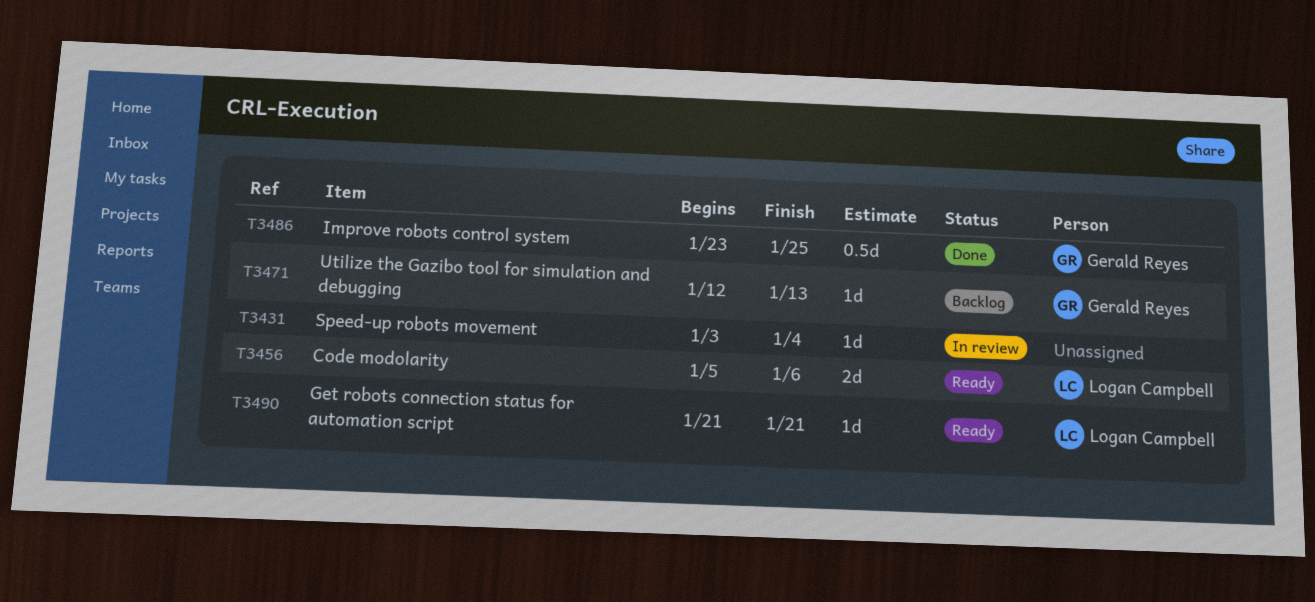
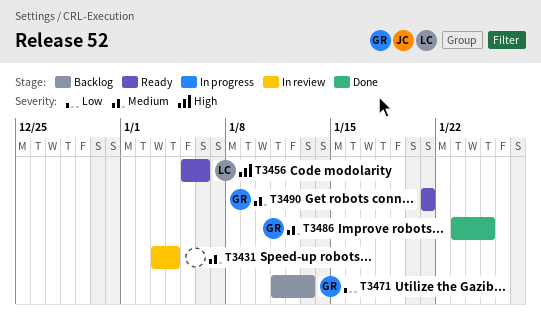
T3471, start: Jan 12 -> Jan 11
T3490, owner: Logan Campbell -> Gerald Reyes

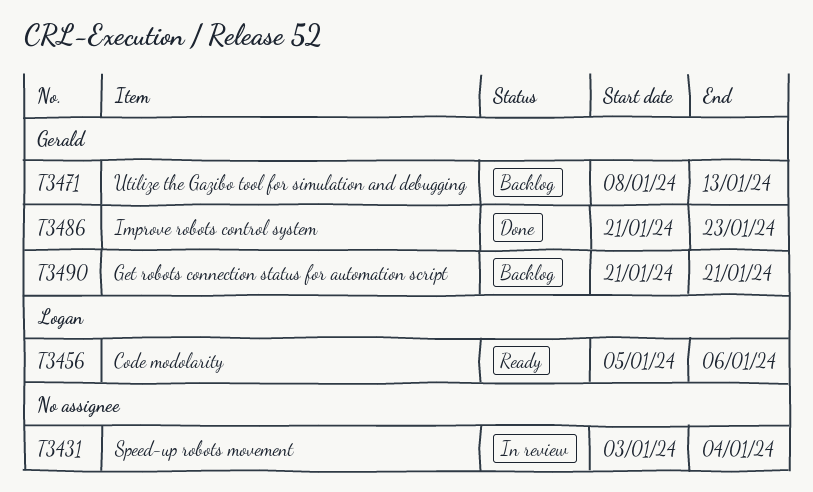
T3471, start: Jan 11 -> Jan 8
T3486, start: Jan 23 -> Jan 21
T3486, due: Jan 25 -> Jan 23
T3490, status: Ready -> Backlog

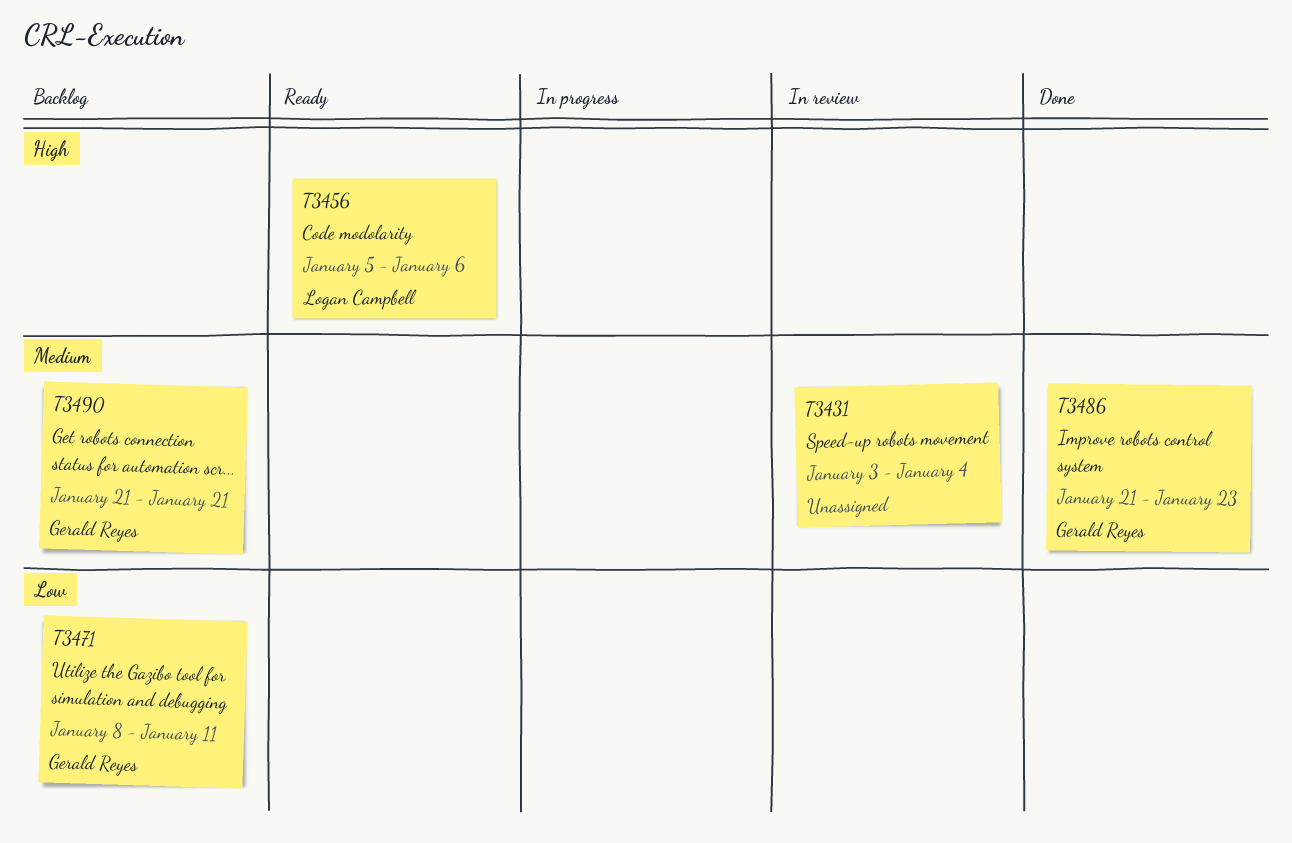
T3471, due: Jan 13 -> Jan 11

